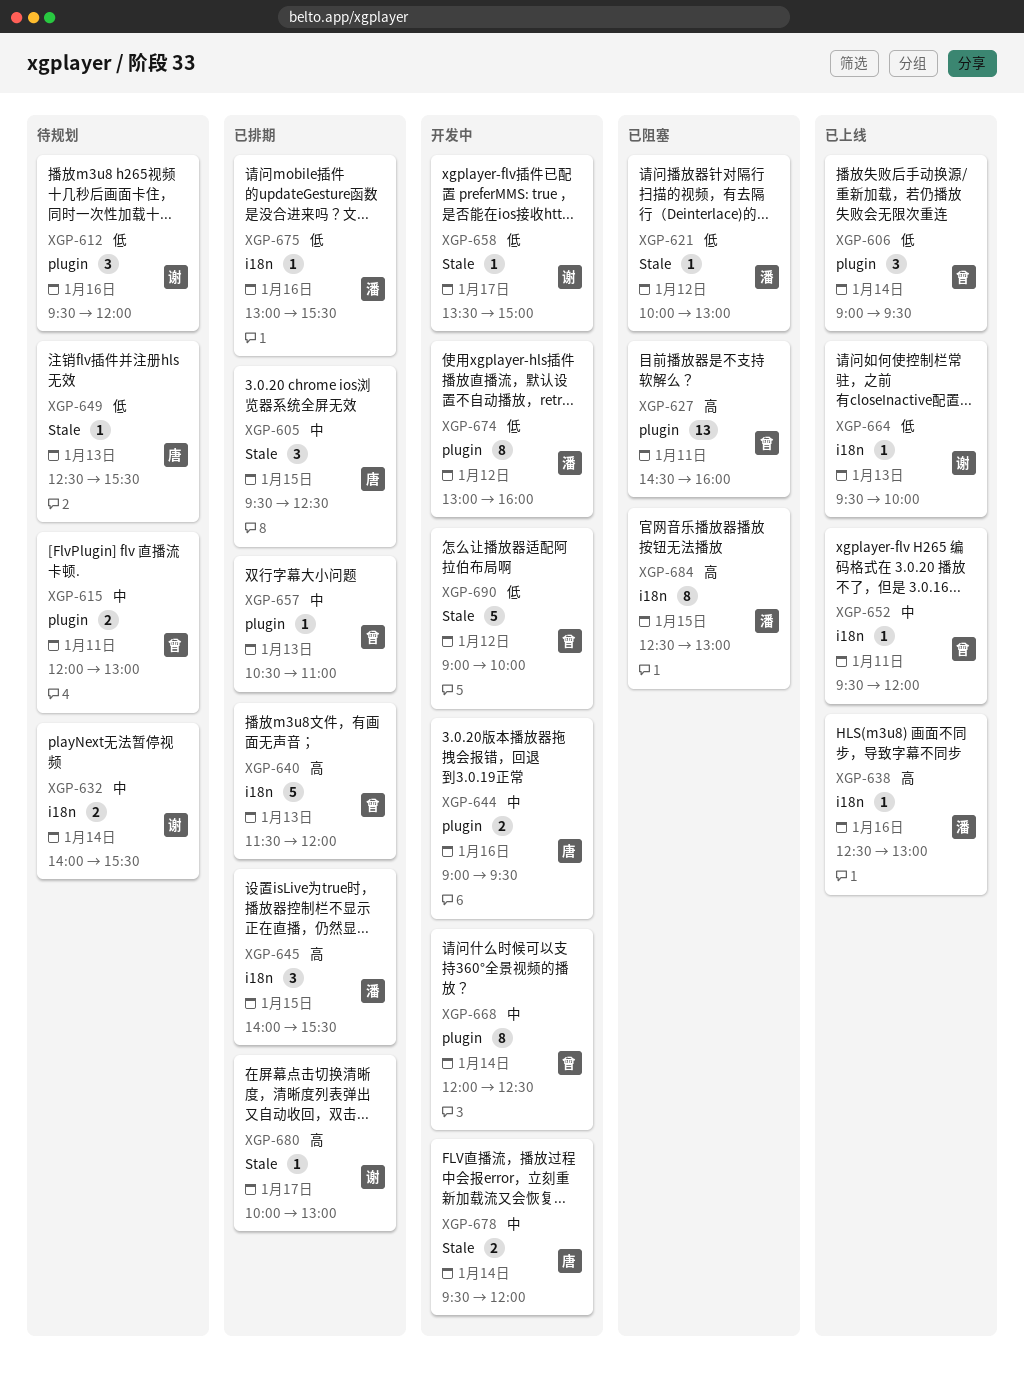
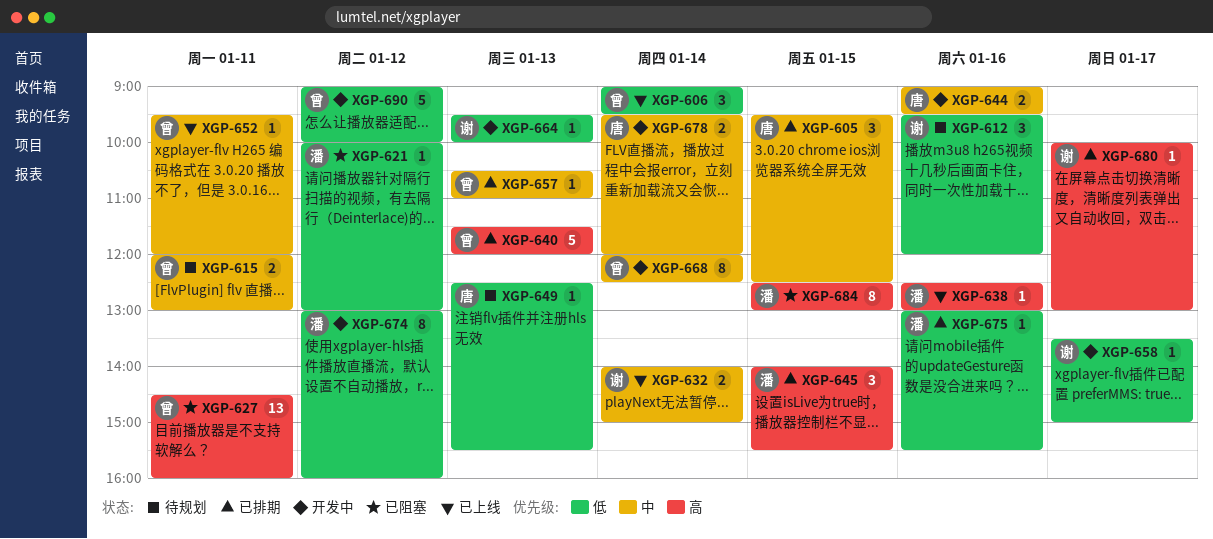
XGP-632, status: 待规划 -> 已上线
XGP-632, ends: 15:30 -> 15:00
XGP-664, status: 已上线 -> 开发中

